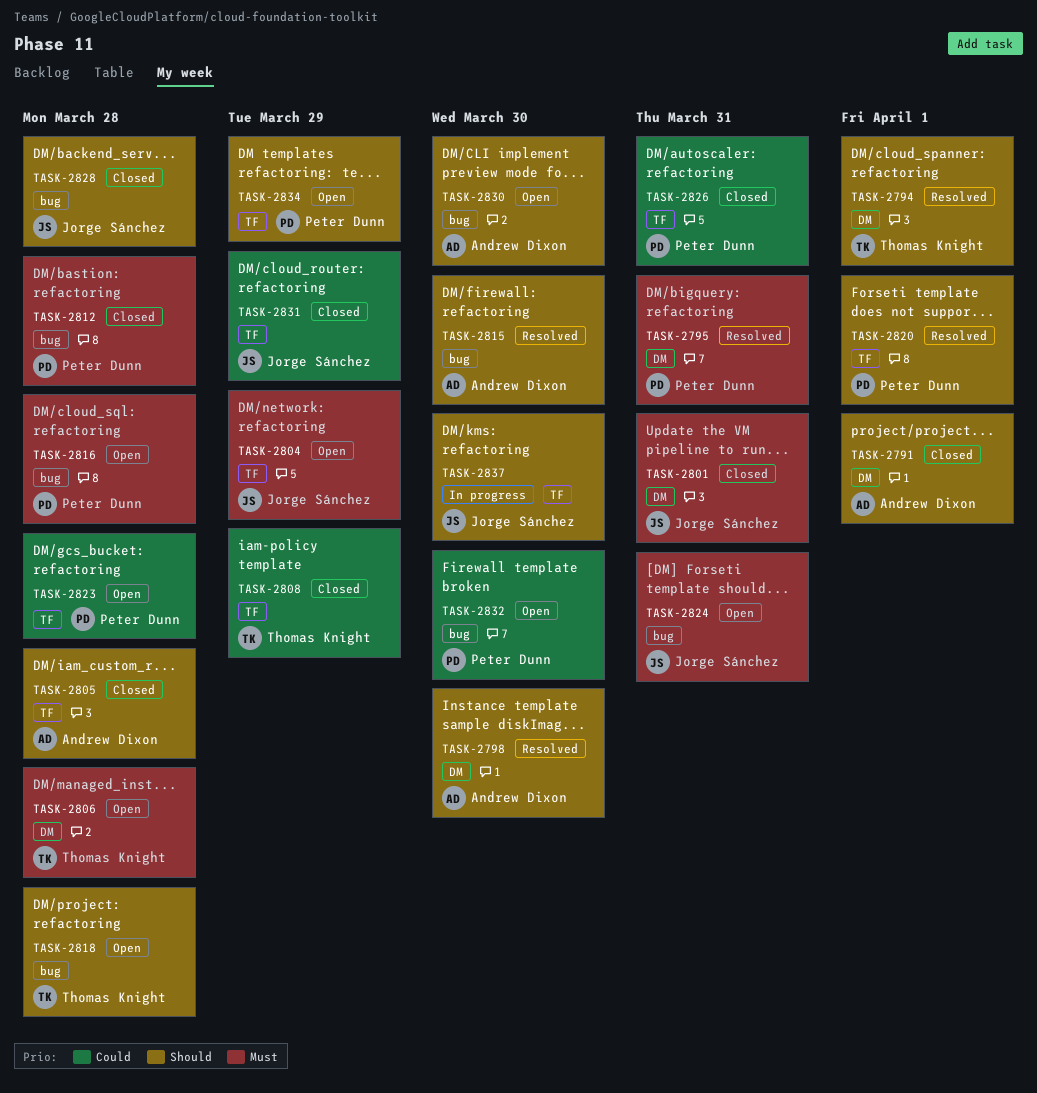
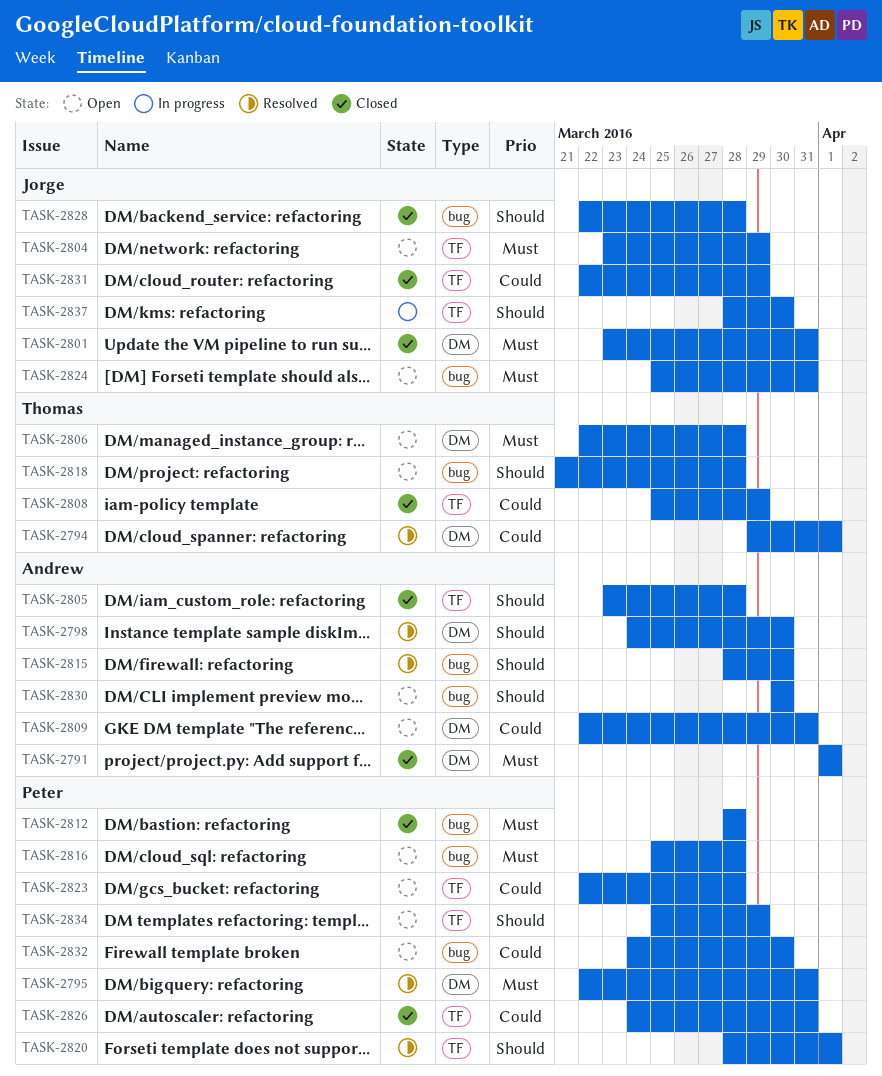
TASK-2791, priority: Should -> Must
TASK-2794, priority: Should -> Could
TASK-2809: none -> present

